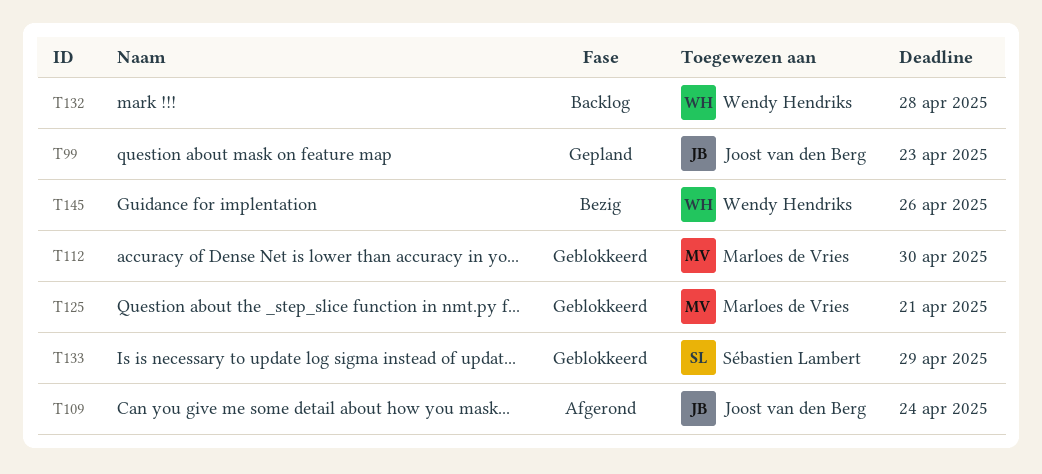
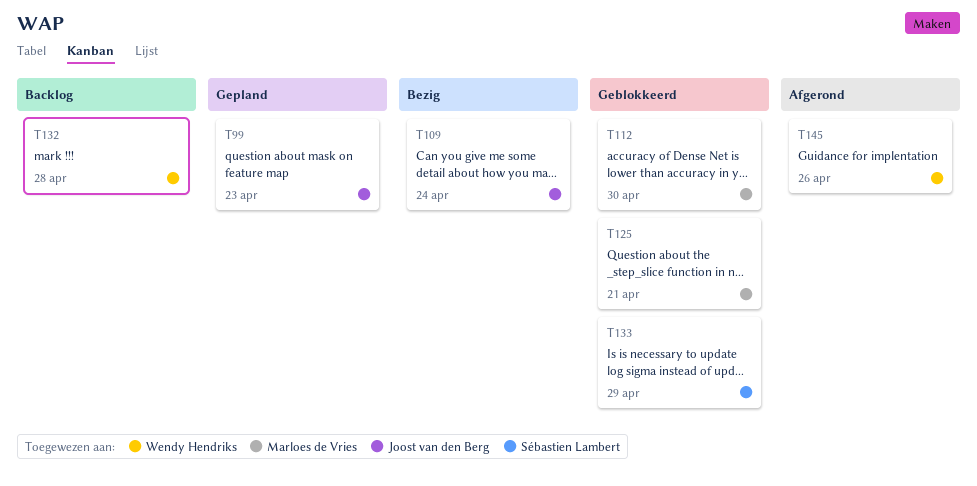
T109, status: Afgerond -> Bezig
T145, status: Bezig -> Afgerond

